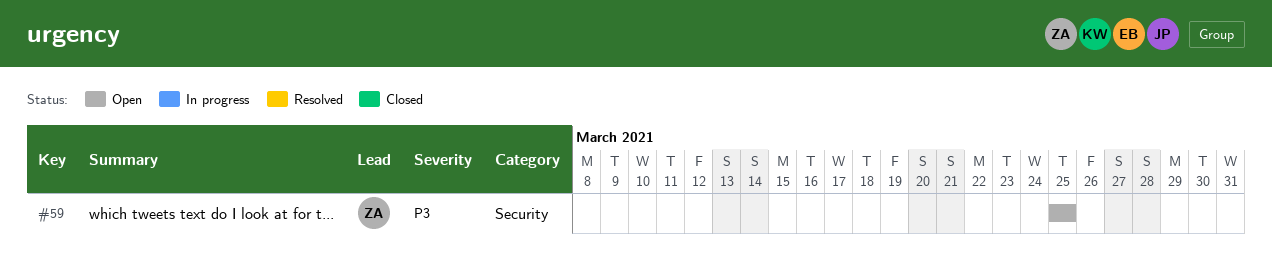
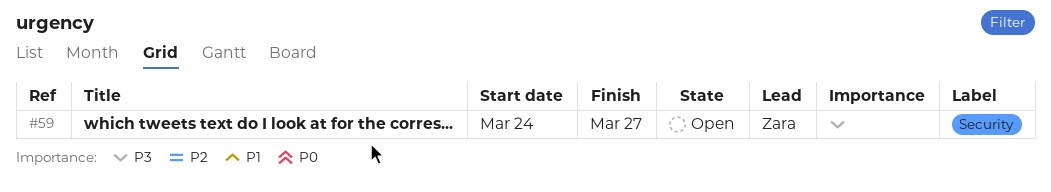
#59, start: Mar 25 -> Mar 24
#59, due: Mar 25 -> Mar 27

